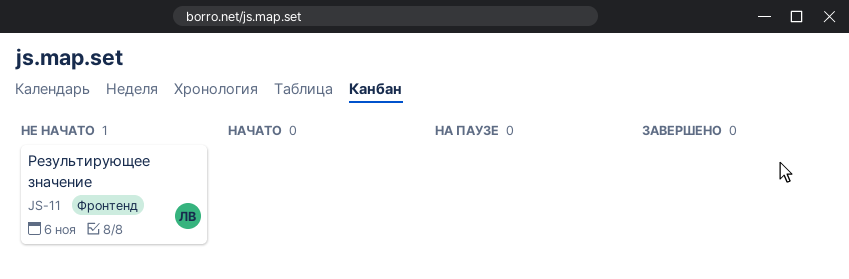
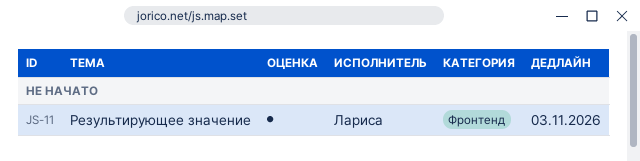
JS-11, due: Nov 6 -> Nov 3

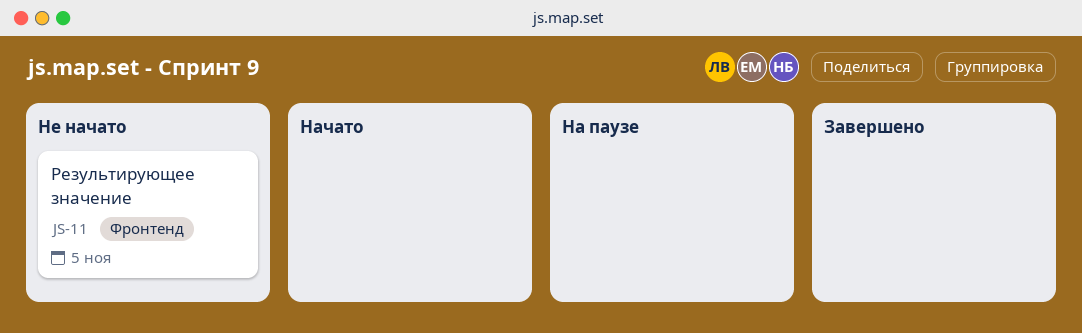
JS-11, due: Nov 3 -> Nov 5

